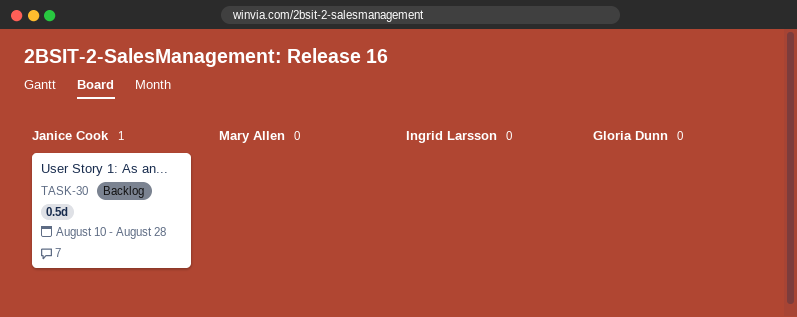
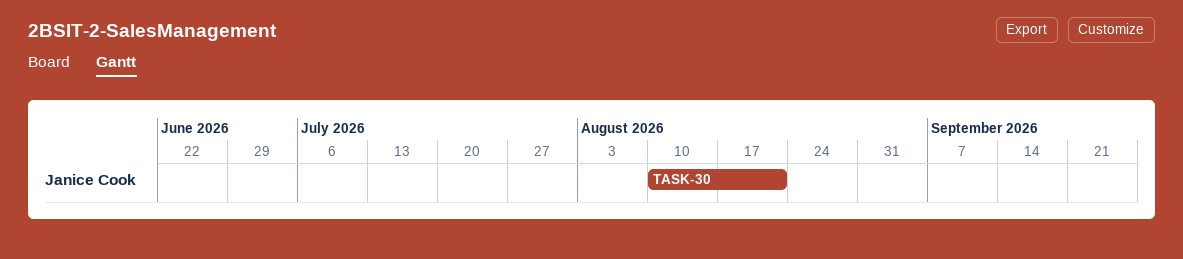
TASK-30, due: Aug 28 -> Aug 21

